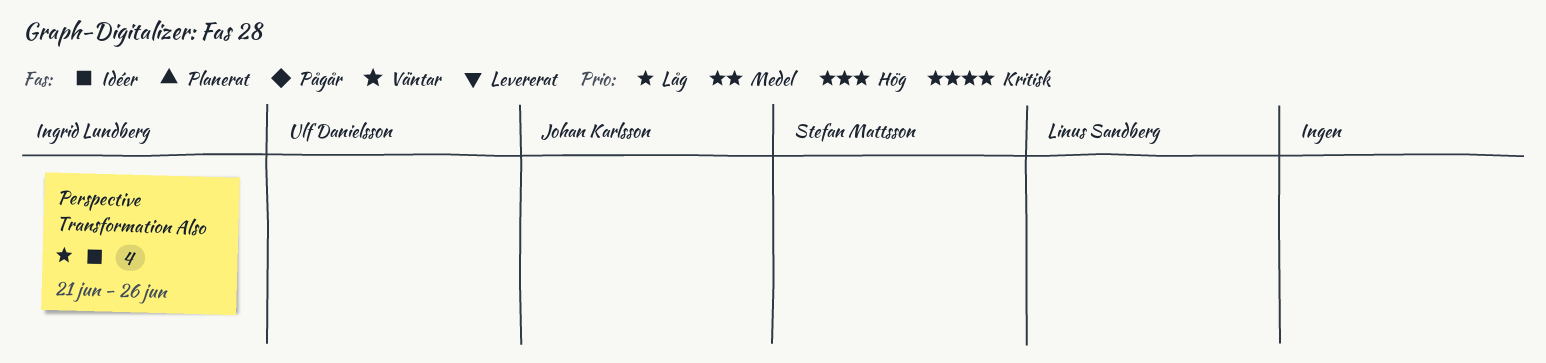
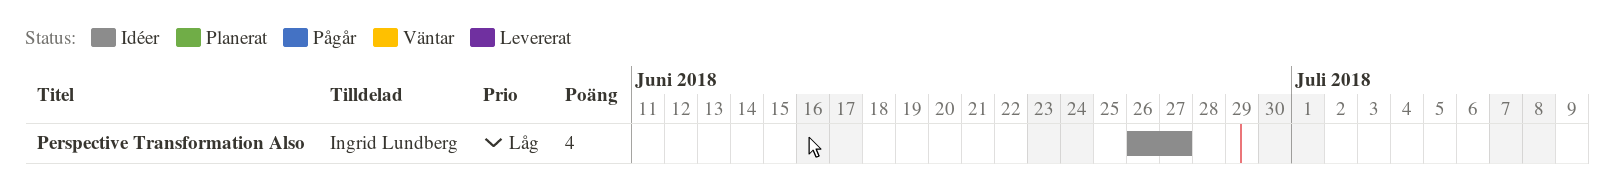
Perspective Transformation Also, start: Jun 21 -> Jun 26
Perspective Transformation Also, due: Jun 26 -> Jun 27

